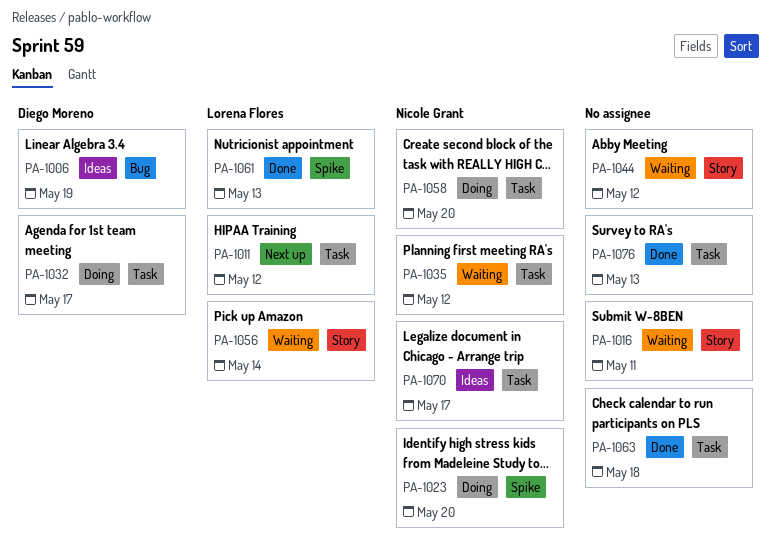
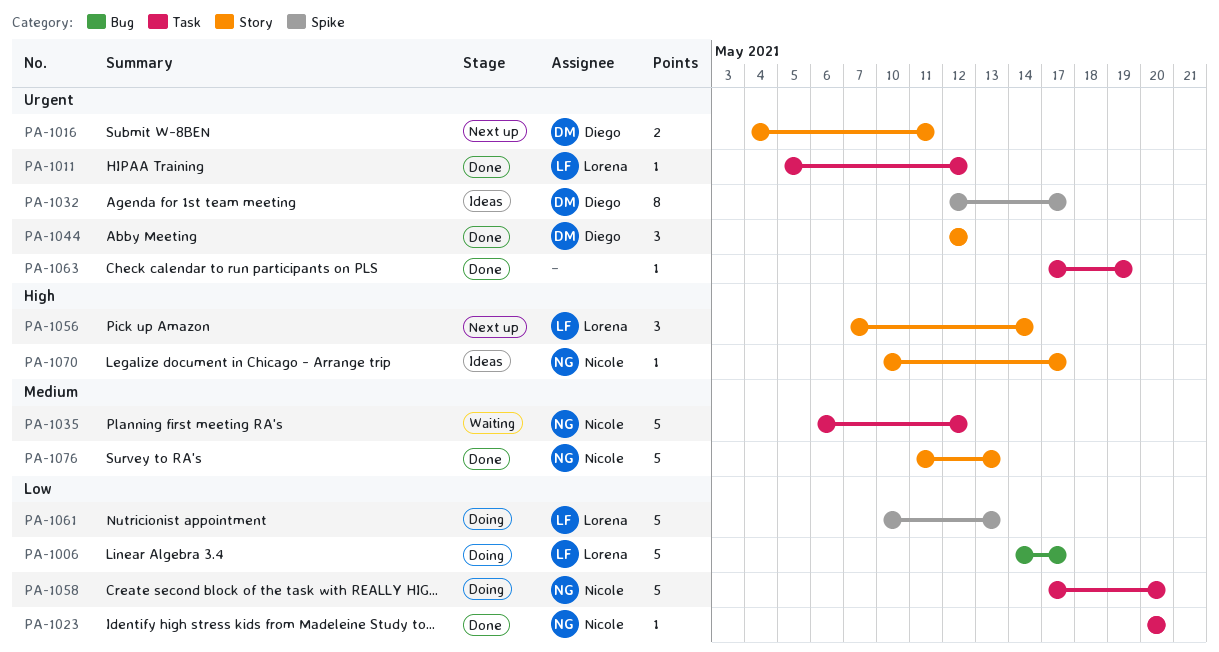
PA-1006, status: Ideas -> Doing
PA-1006, owner: Diego Moreno -> Lorena Flores
PA-1006, due: May 19 -> May 17
PA-1011, status: Next up -> Done
PA-1016, status: Waiting -> Next up
PA-1016, owner: none -> Diego Moreno
PA-1023, status: Doing -> Done
PA-1023, label: Spike -> Task
PA-1032, status: Doing -> Ideas
PA-1032, label: Task -> Spike
PA-1044, status: Waiting -> Done
PA-1044, owner: none -> Diego Moreno
PA-1056, status: Waiting -> Next up
PA-1061, status: Done -> Doing
PA-1063, due: May 18 -> May 19
PA-1070, label: Task -> Story
PA-1076, owner: none -> Nicole Grant
PA-1076, label: Task -> Story

